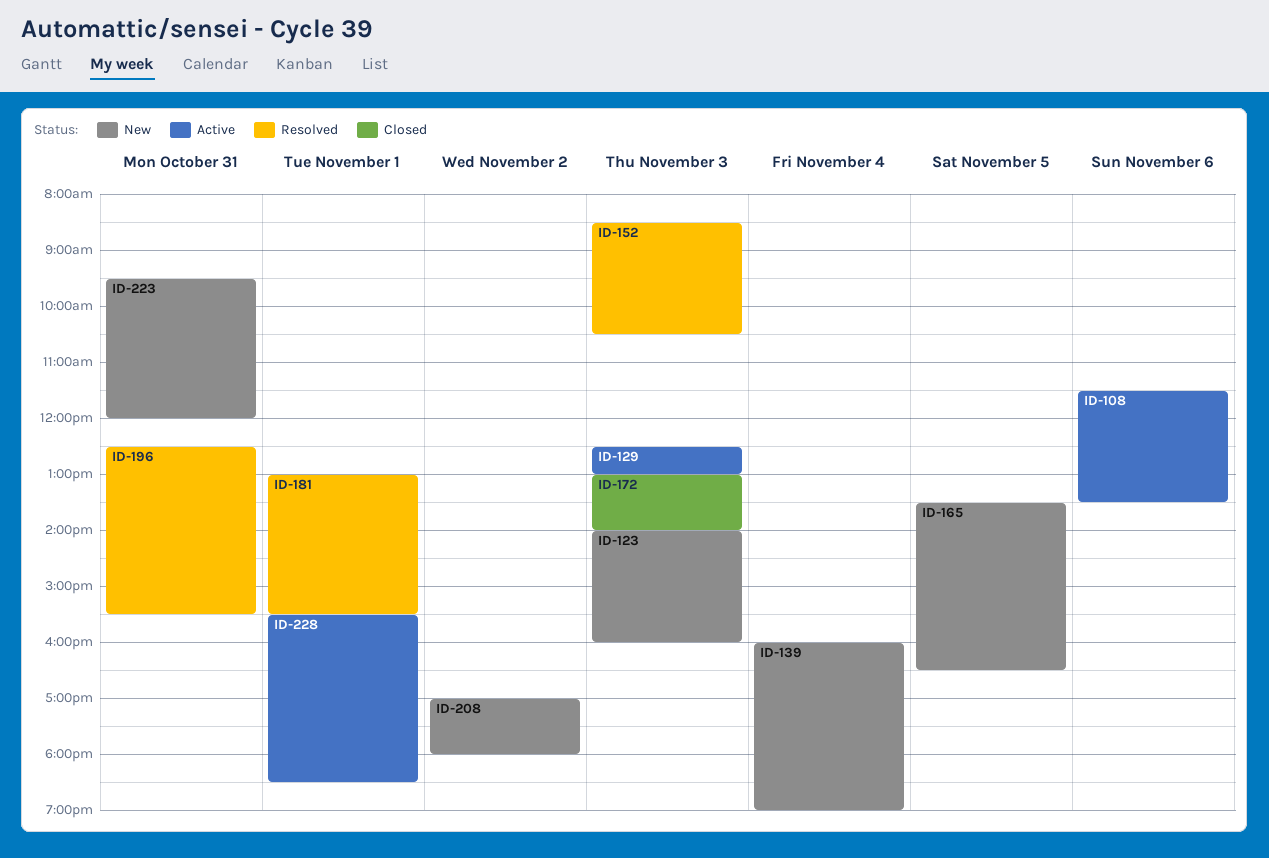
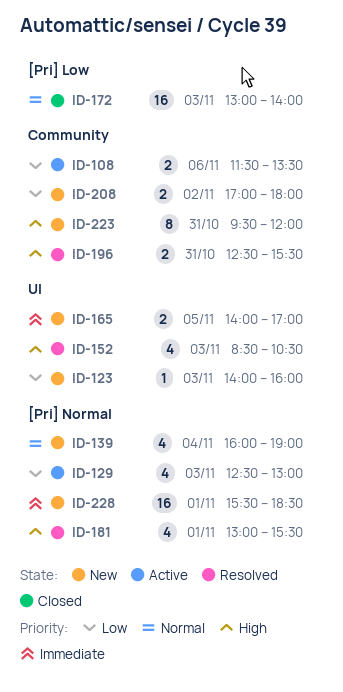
ID-165, begins: 13:30 -> 14:00
ID-165, ends: 16:30 -> 17:00
ID-228, status: Active -> New

